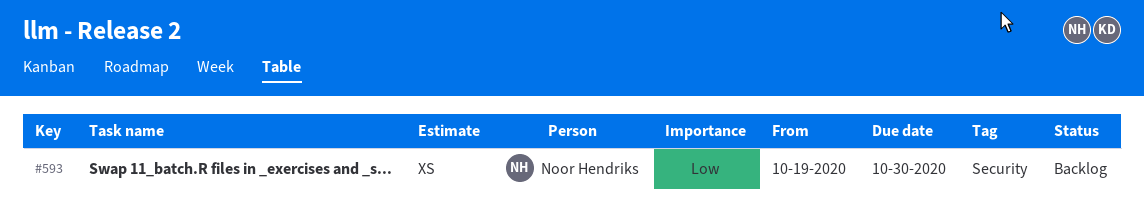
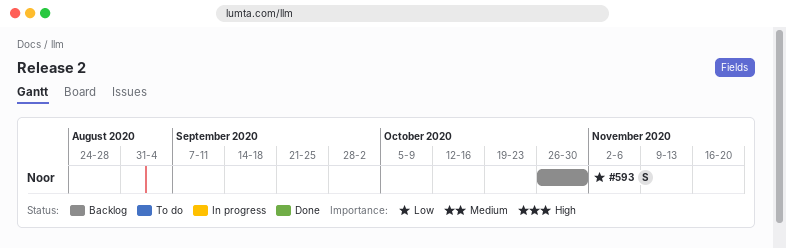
#593, estimate: XS -> S
#593, start: Oct 19 -> Oct 26

